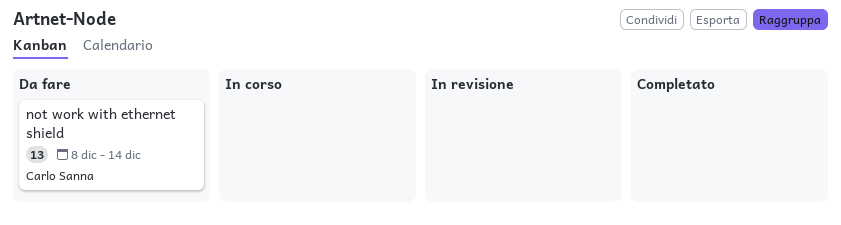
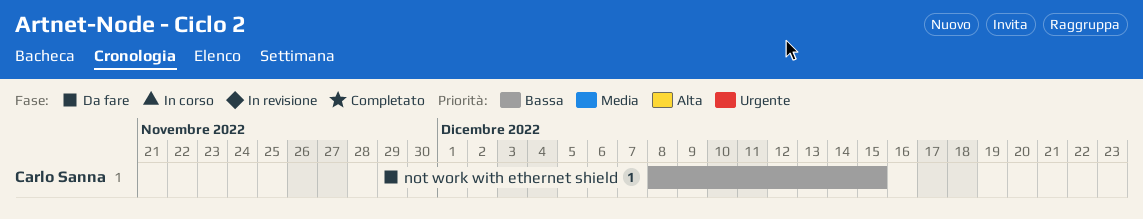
not work with ethernet shield, estimate: 13 -> 1
not work with ethernet shield, due: Dec 14 -> Dec 15

